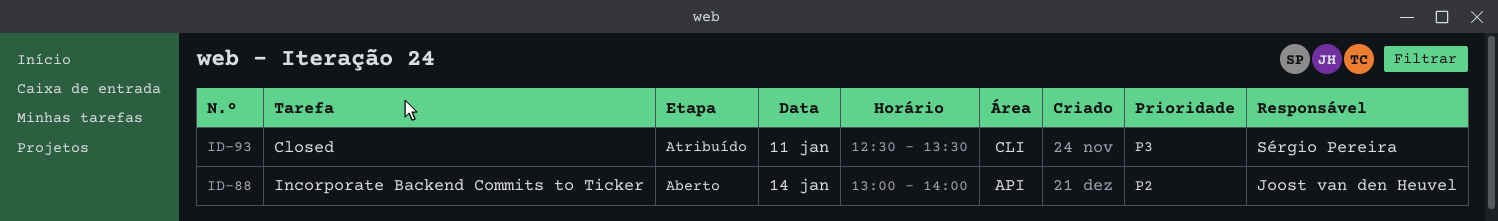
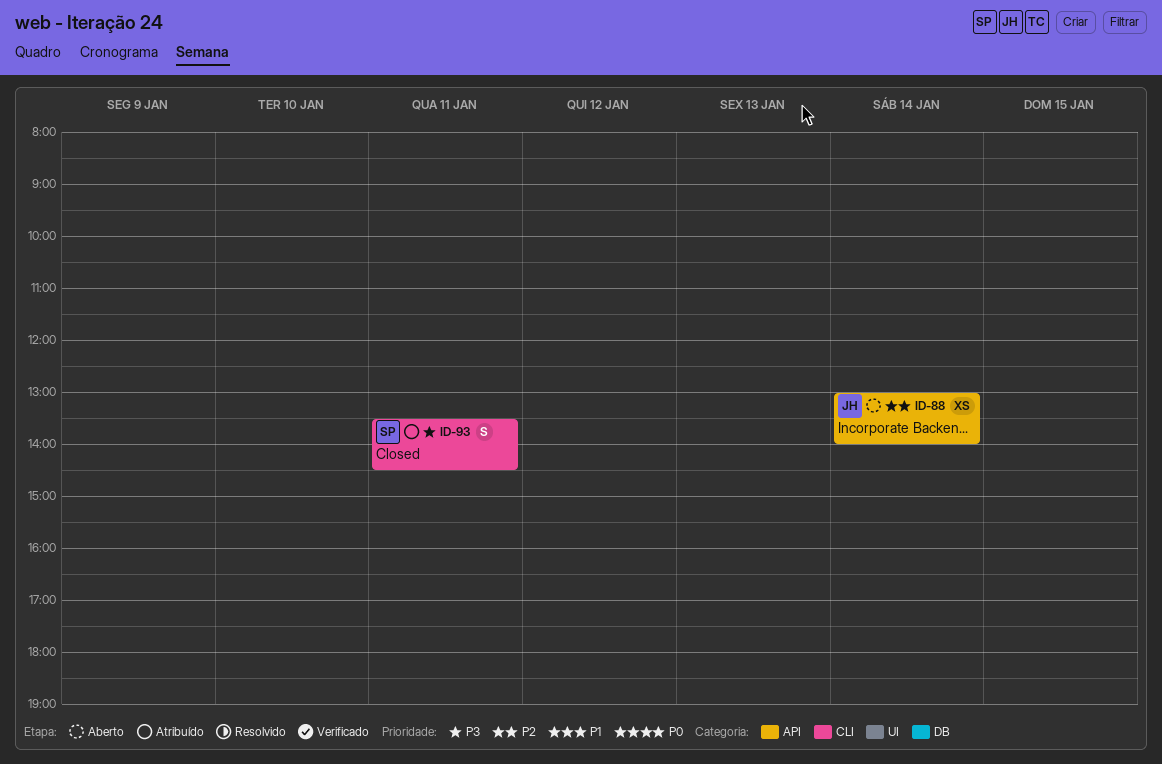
ID-93, begins: 12:30 -> 13:30
ID-93, ends: 13:30 -> 14:30

